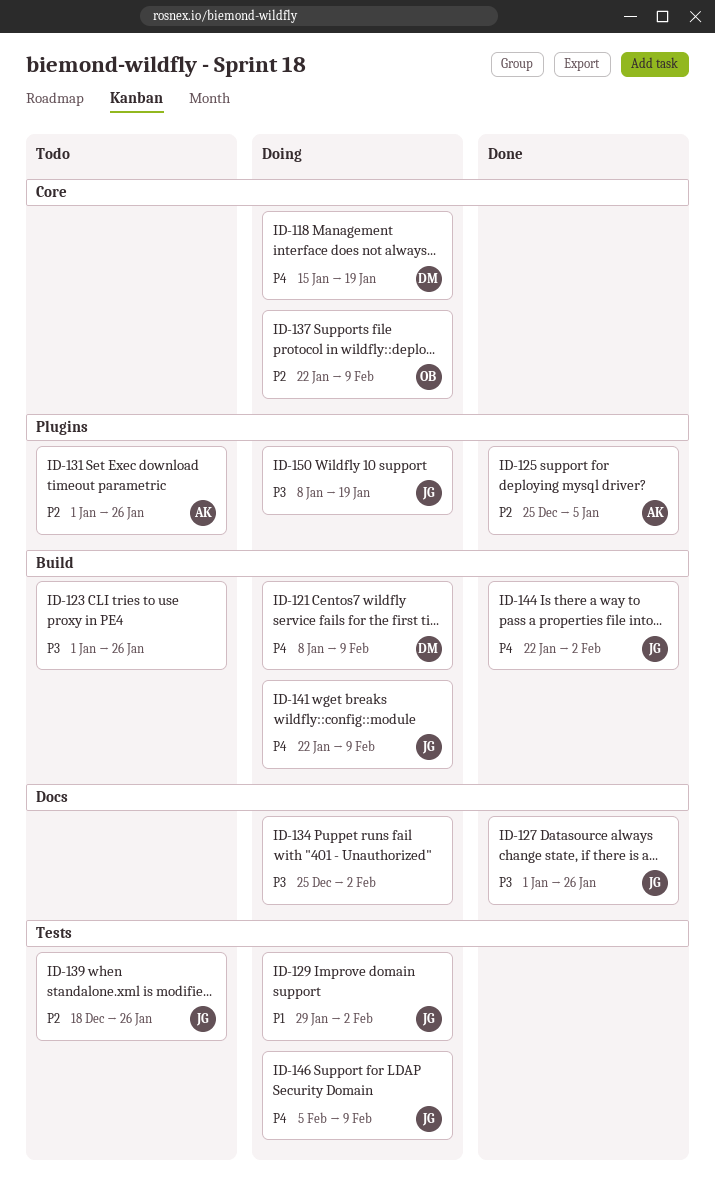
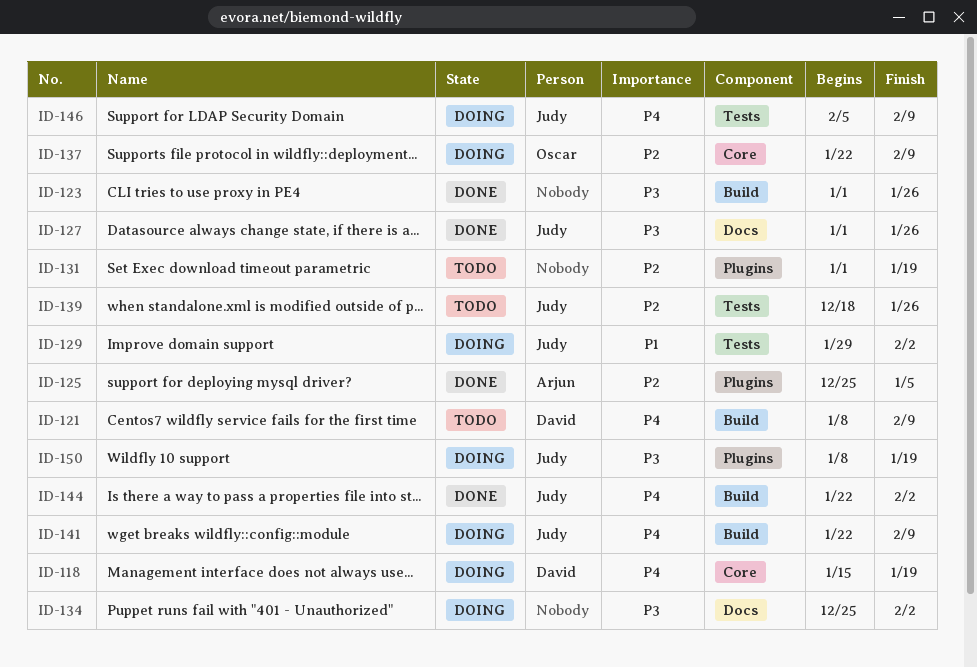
ID-121, status: Doing -> Todo
ID-123, status: Todo -> Done
ID-131, owner: Arjun -> none
ID-131, due: Jan 26 -> Jan 19

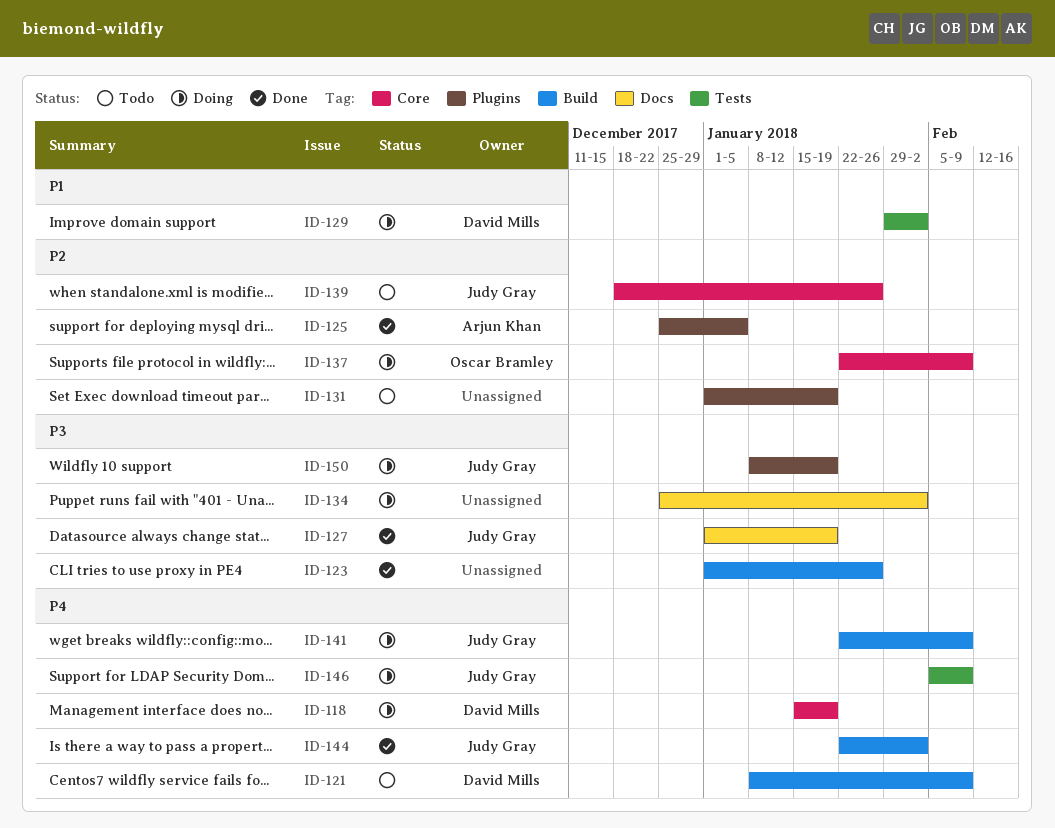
ID-127, due: Jan 26 -> Jan 19
ID-129, owner: Judy Gray -> David Mills
ID-139, label: Tests -> Core

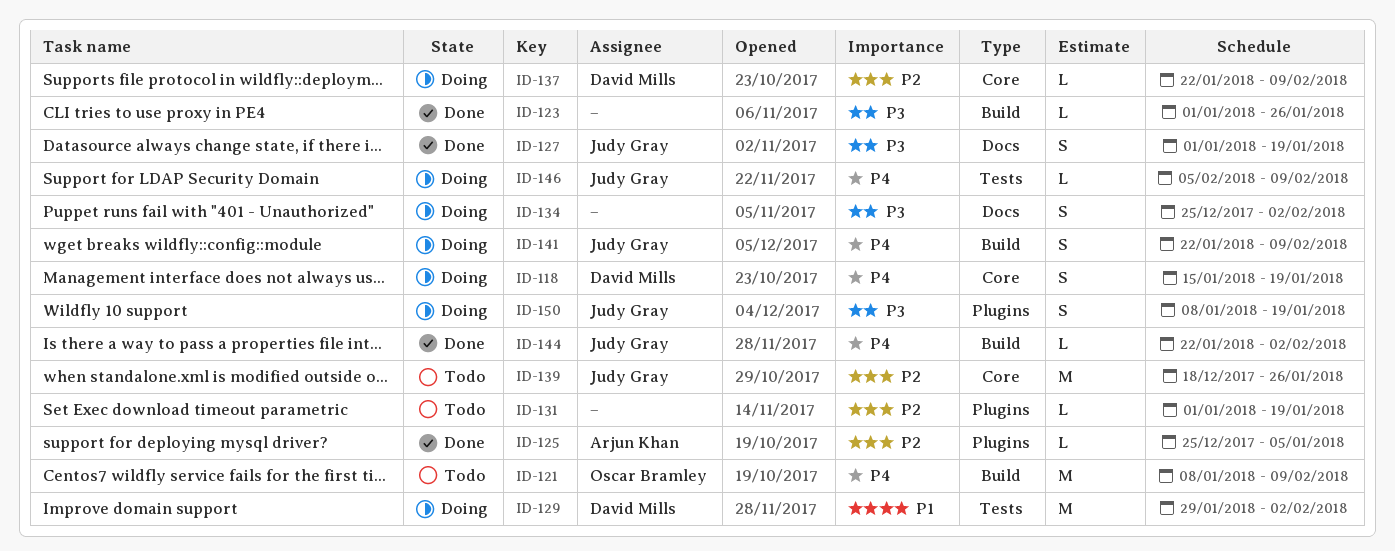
ID-121, owner: David Mills -> Oscar Bramley
ID-137, owner: Oscar Bramley -> David Mills

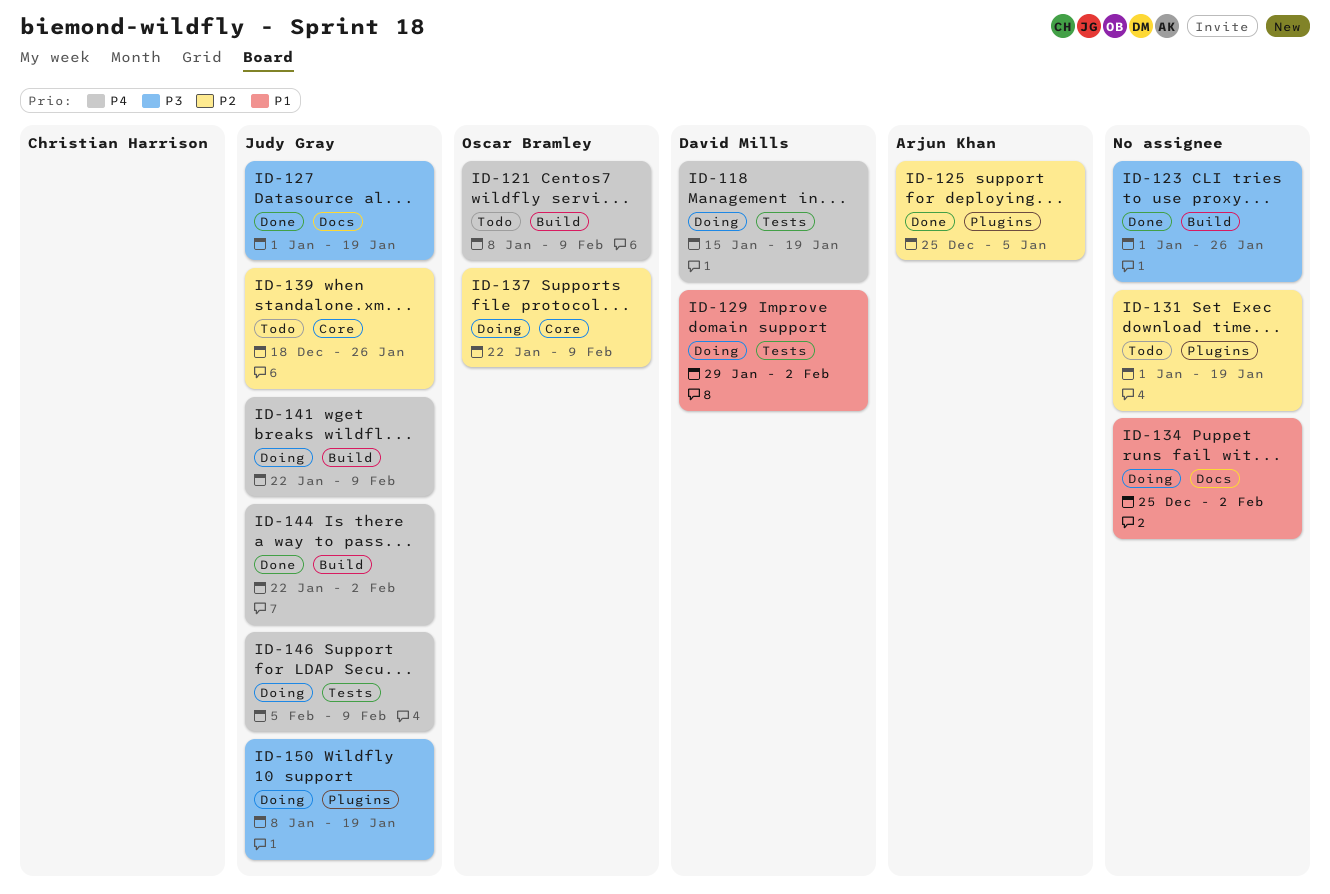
ID-118, label: Core -> Tests
ID-134, priority: P3 -> P1
ID-137, owner: David Mills -> Oscar Bramley

